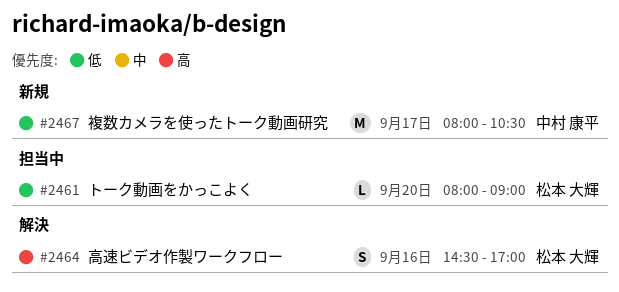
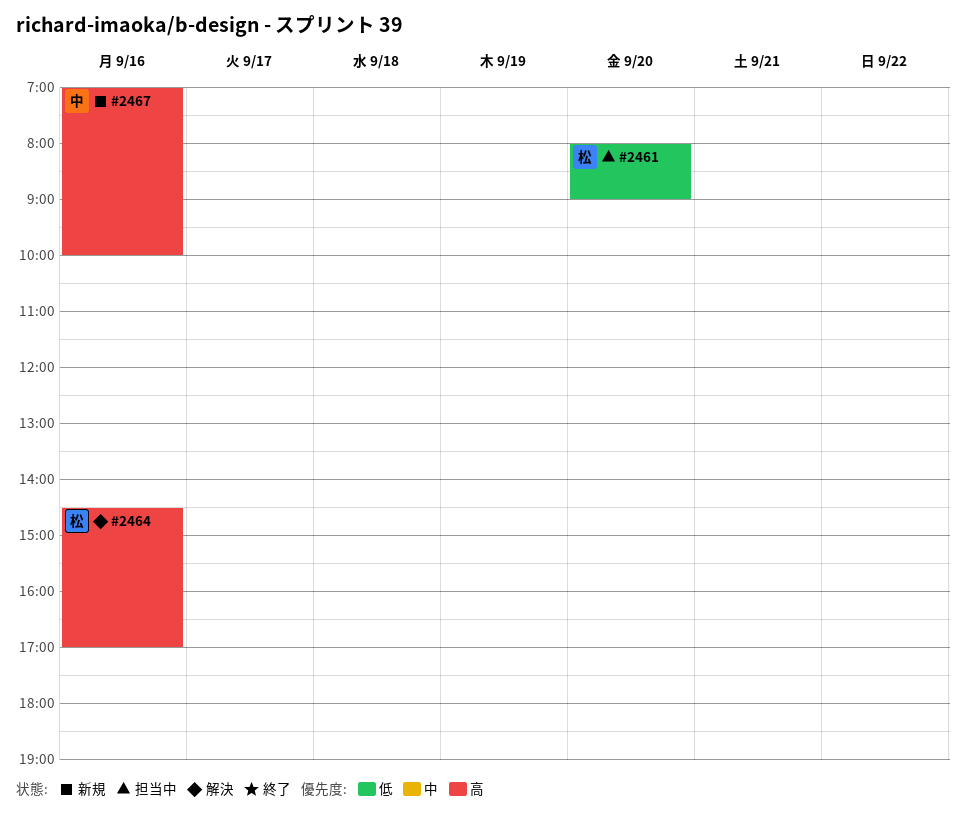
#2467, priority: 低 -> 高
#2467, day: Sep 17 -> Sep 16
#2467, begins: 08:00 -> 07:00
#2467, ends: 10:30 -> 10:00

